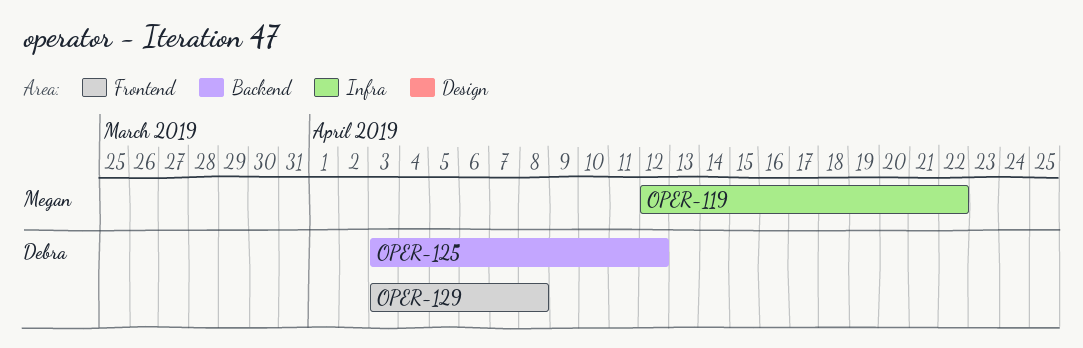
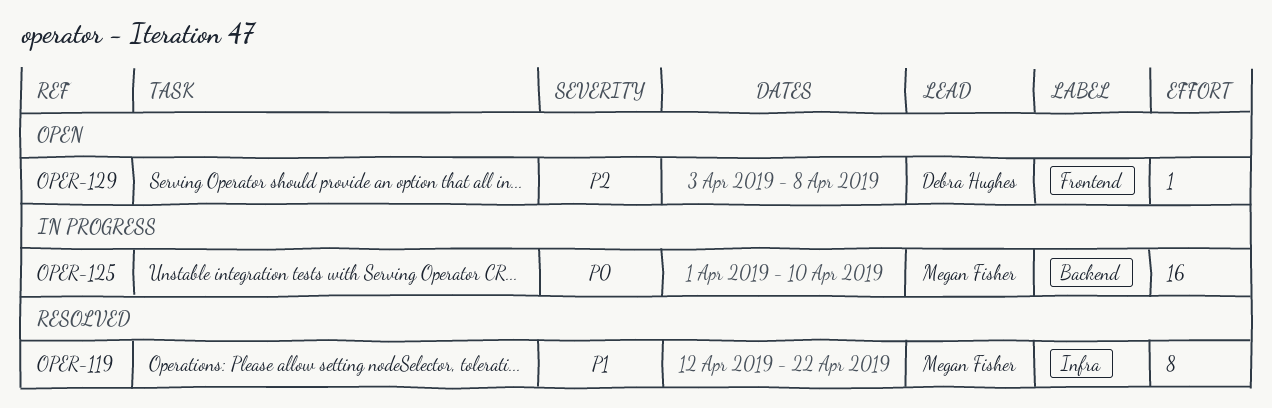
OPER-125, owner: Debra Hughes -> Megan Fisher
OPER-125, start: Apr 3 -> Apr 1
OPER-125, due: Apr 12 -> Apr 10

